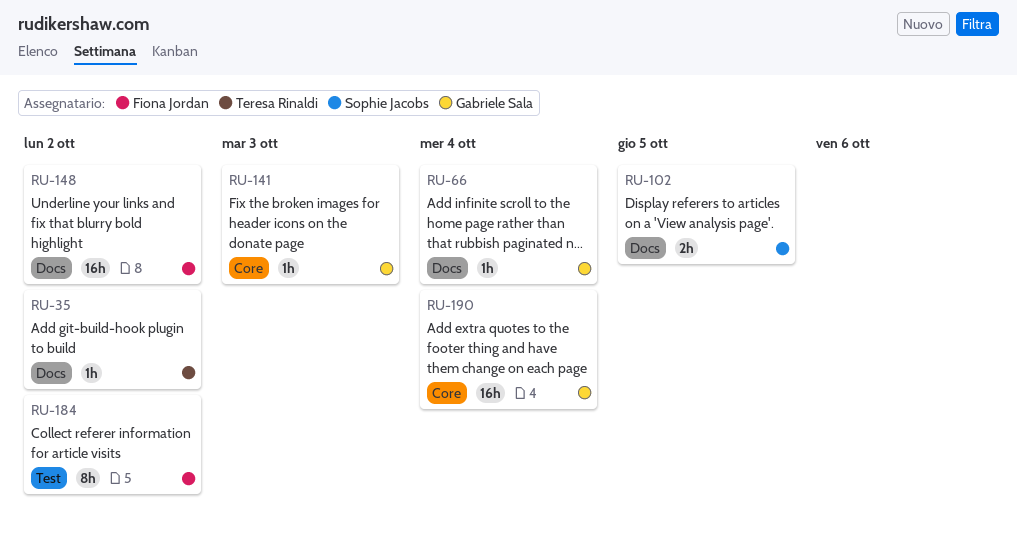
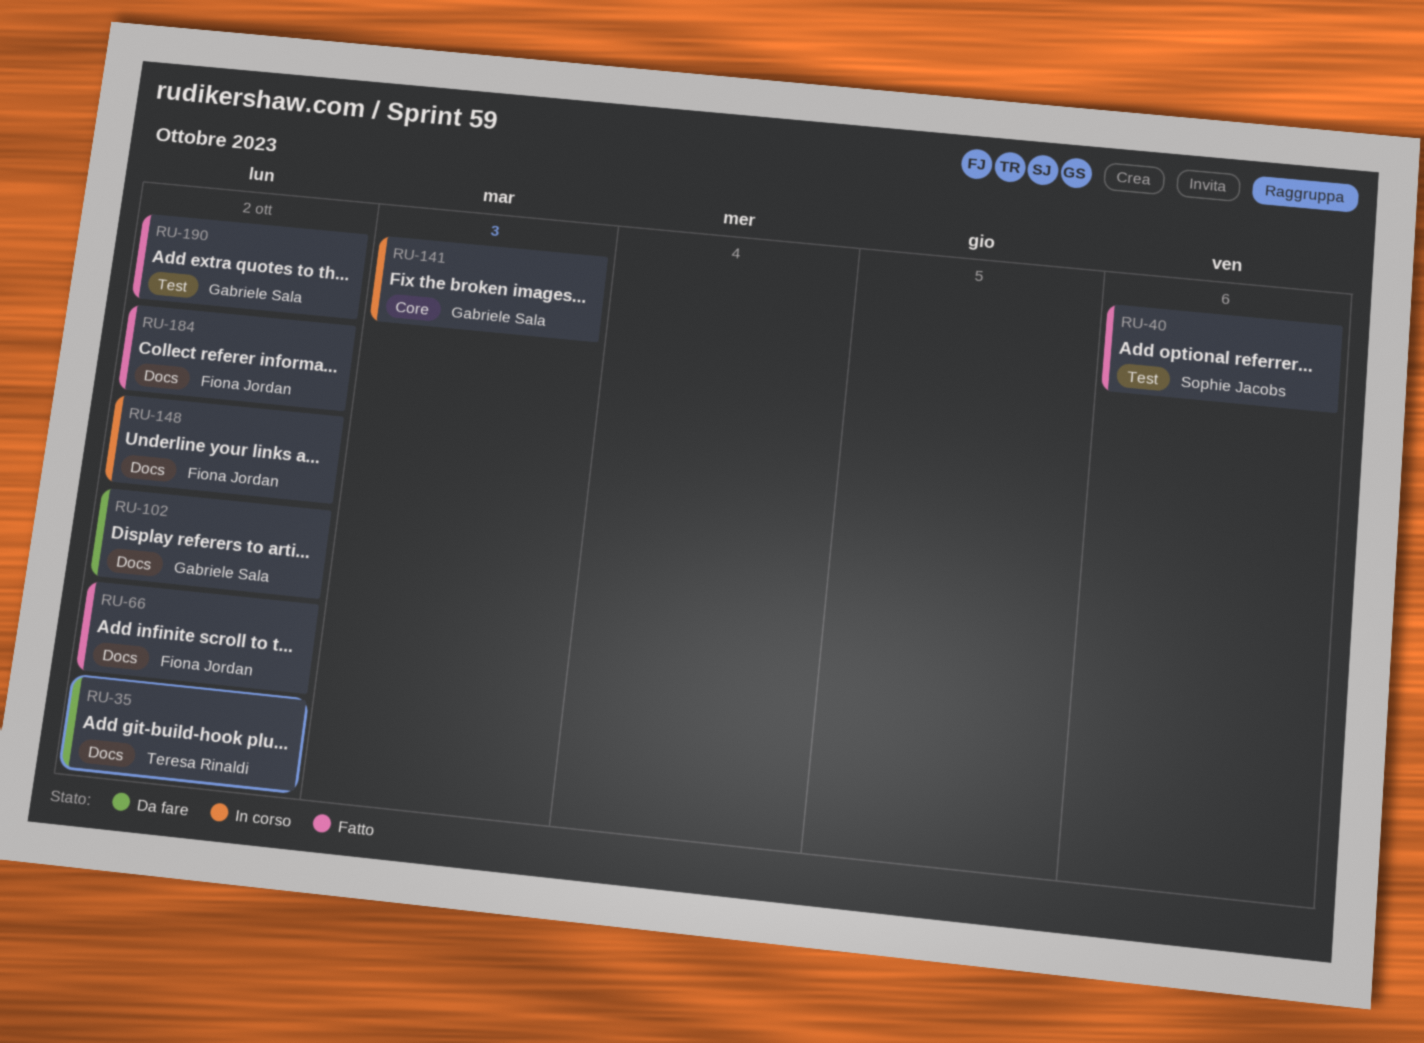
RU-40: none -> present
RU-66, owner: Gabriele Sala -> Fiona Jordan
RU-66, due: Oct 4 -> Oct 2
RU-102, owner: Sophie Jacobs -> Gabriele Sala
RU-102, due: Oct 5 -> Oct 2
RU-184, label: Test -> Docs
RU-190, label: Core -> Test
RU-190, due: Oct 4 -> Oct 2

